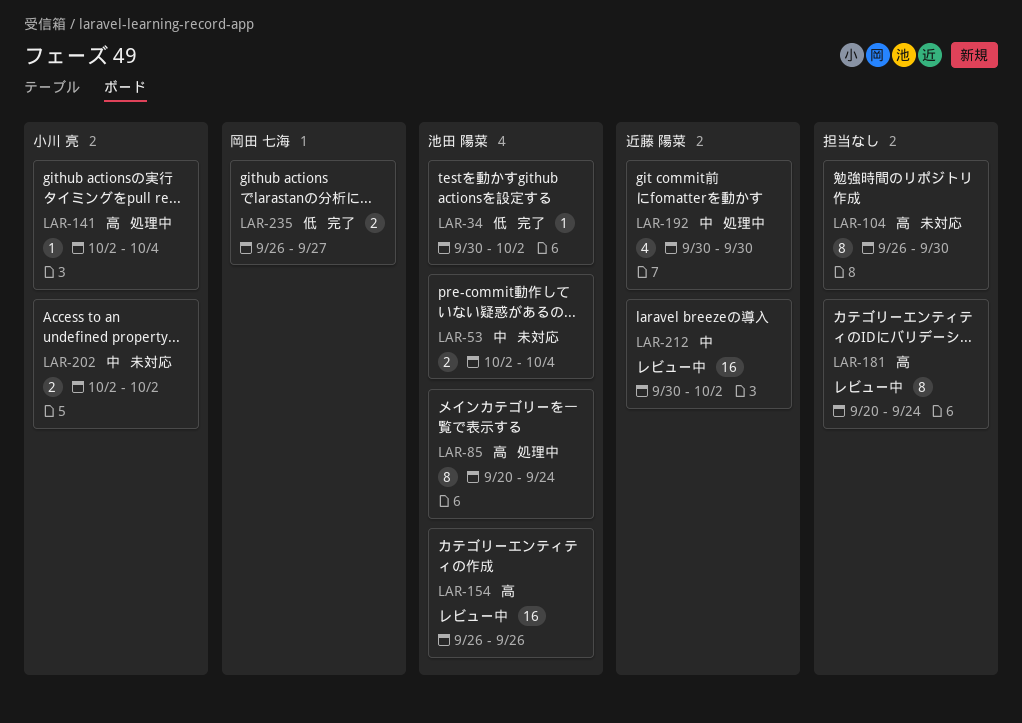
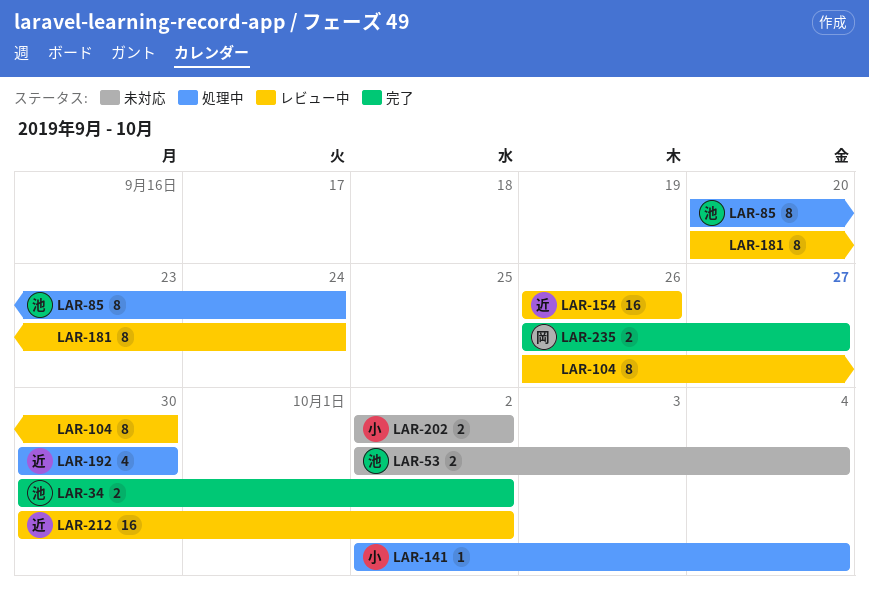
LAR-34, estimate: 1 -> 2
LAR-104, status: 未対応 -> レビュー中
LAR-154, owner: 池田 陽菜 -> 近藤 陽菜

